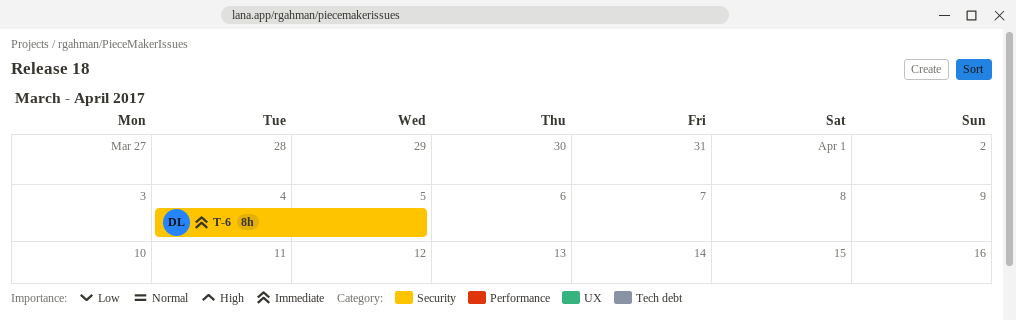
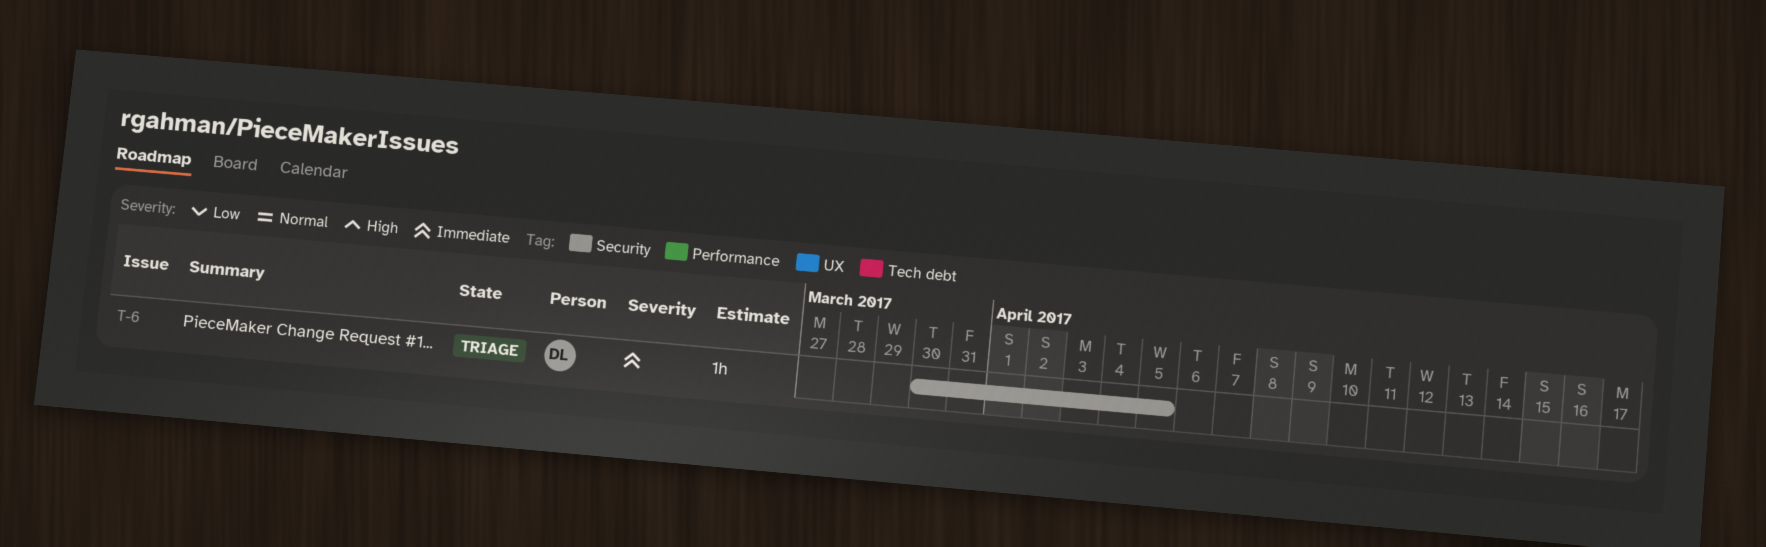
T-6, estimate: 8h -> 1h
T-6, start: Apr 4 -> Mar 30

